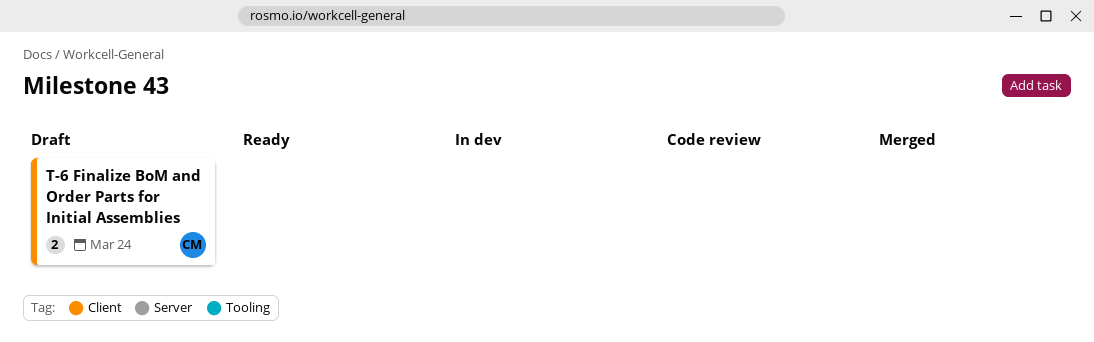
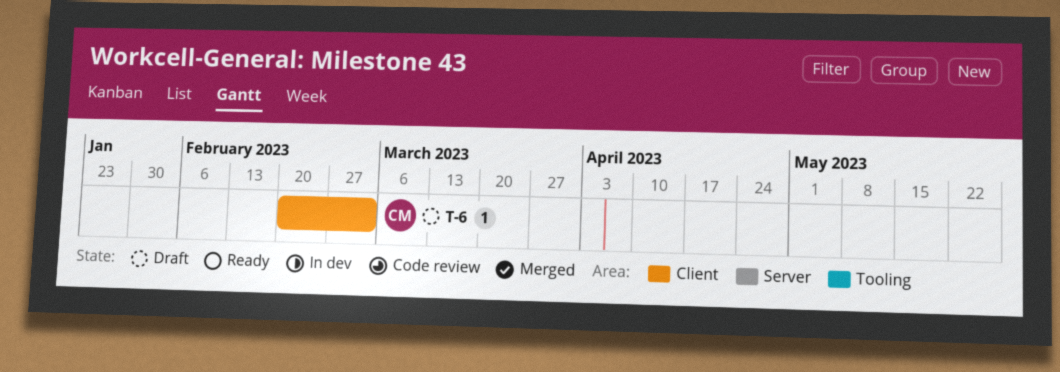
T-6, estimate: 2 -> 1
T-6, due: Mar 24 -> Mar 3

